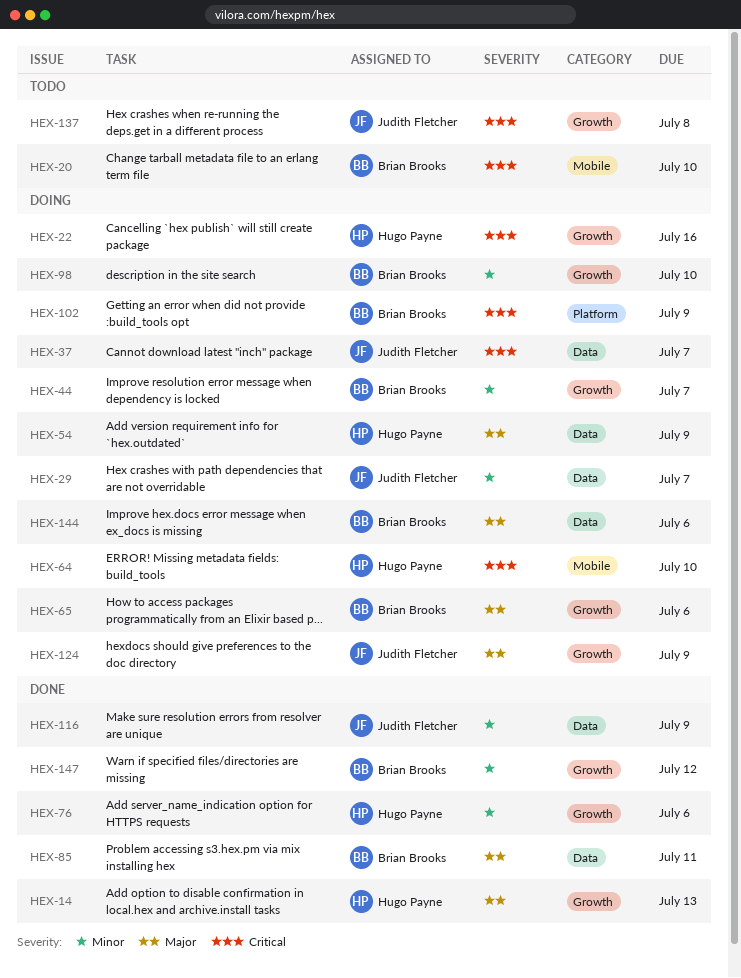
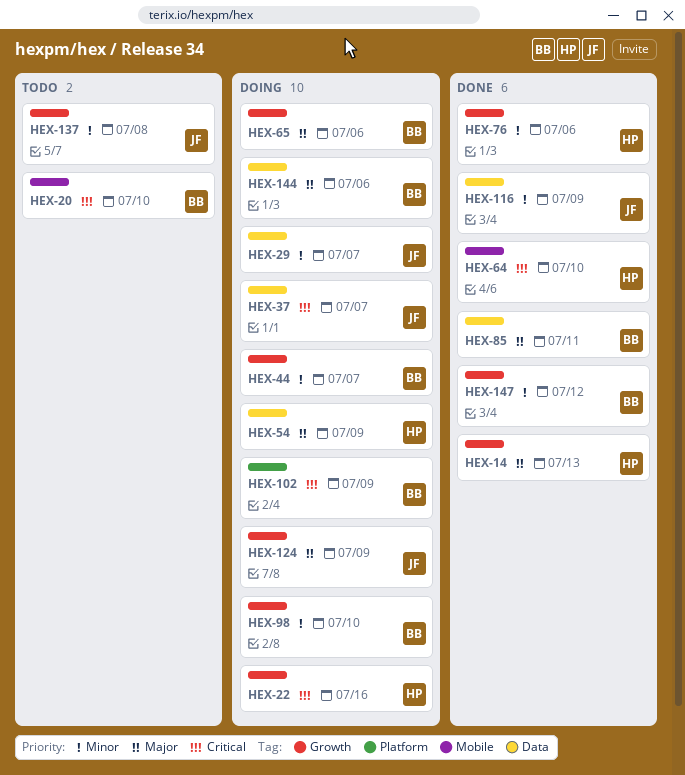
HEX-64, status: Doing -> Done
HEX-137, priority: Critical -> Minor

